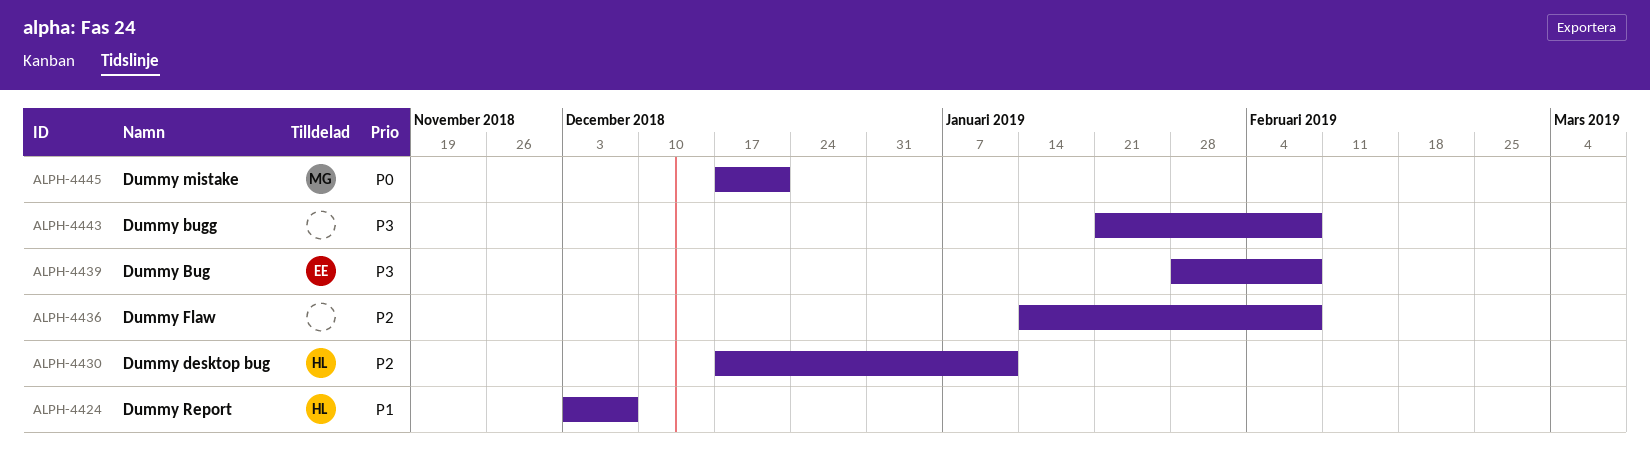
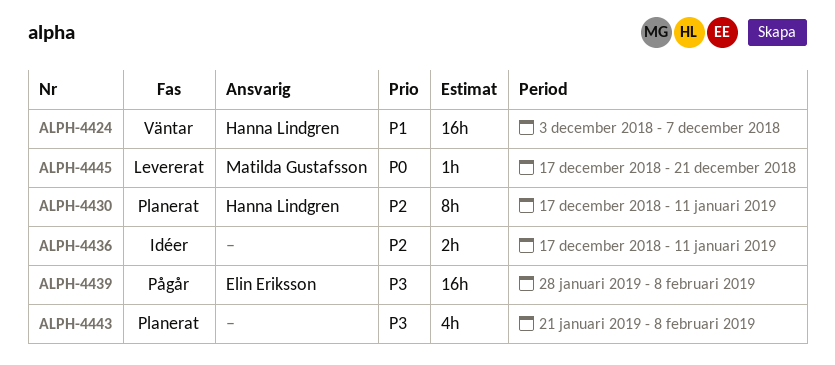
ALPH-4436, start: Jan 14 -> Dec 17
ALPH-4436, due: Feb 8 -> Jan 11

